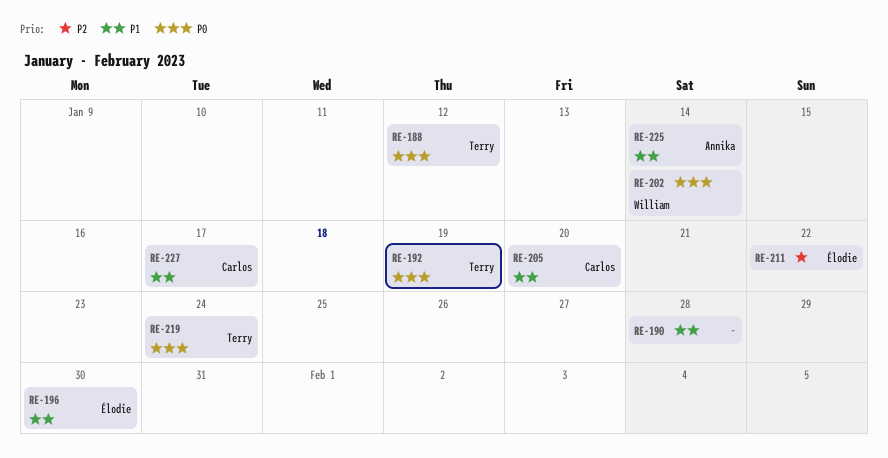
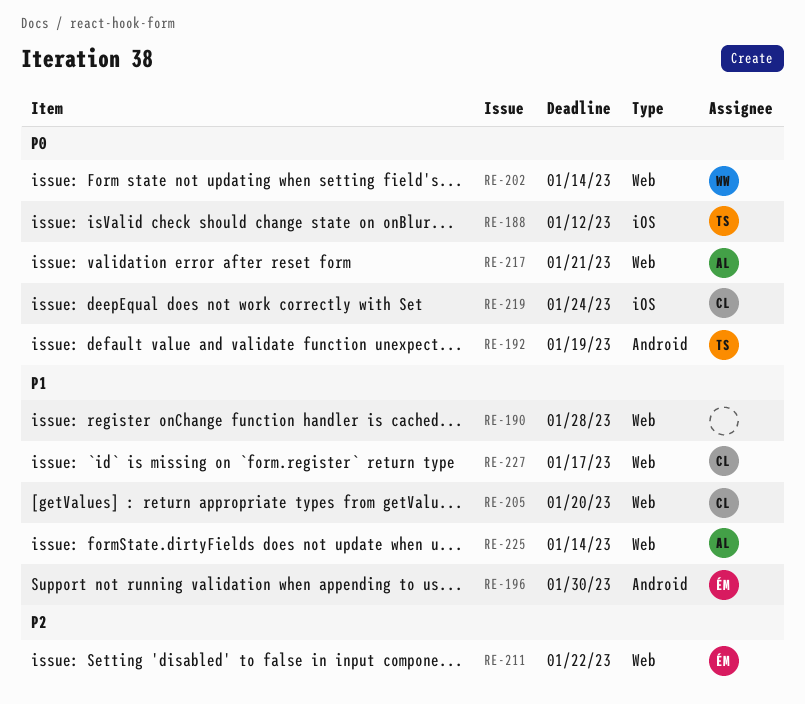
RE-217: none -> present
RE-219, owner: Terry -> Carlos

